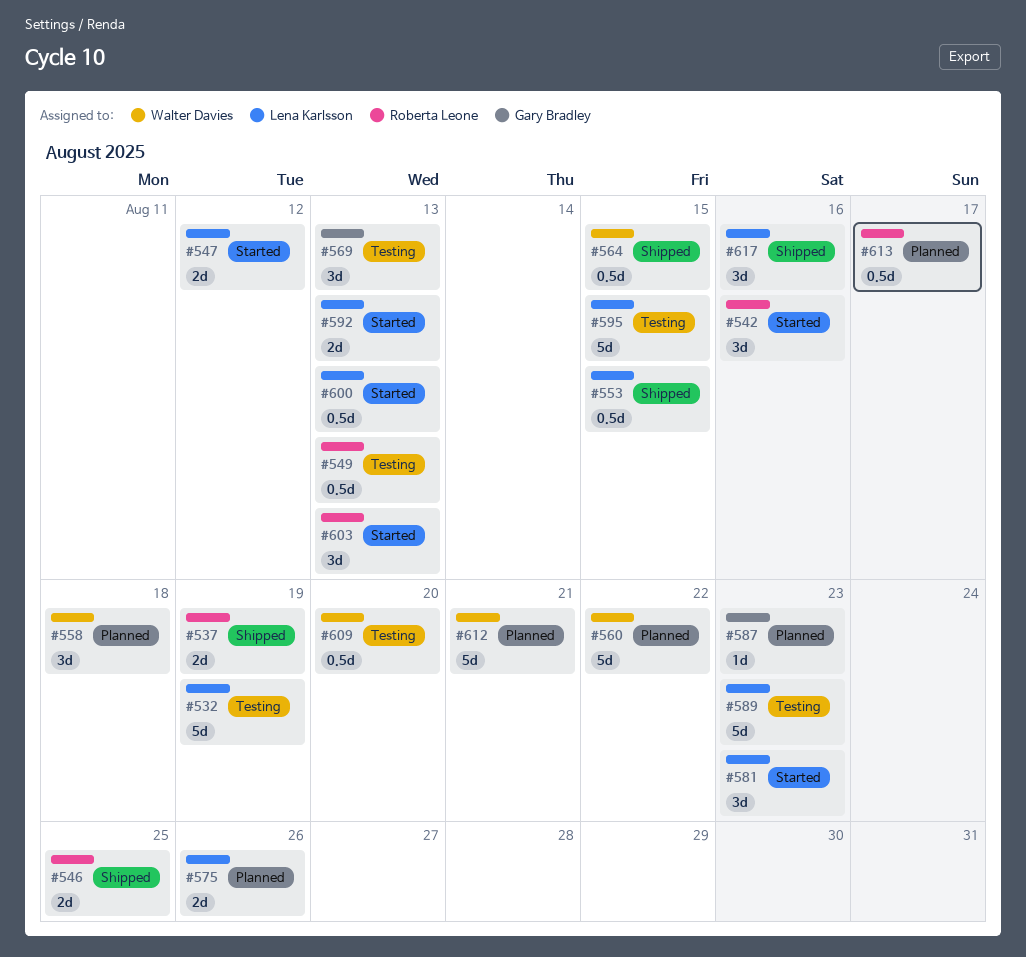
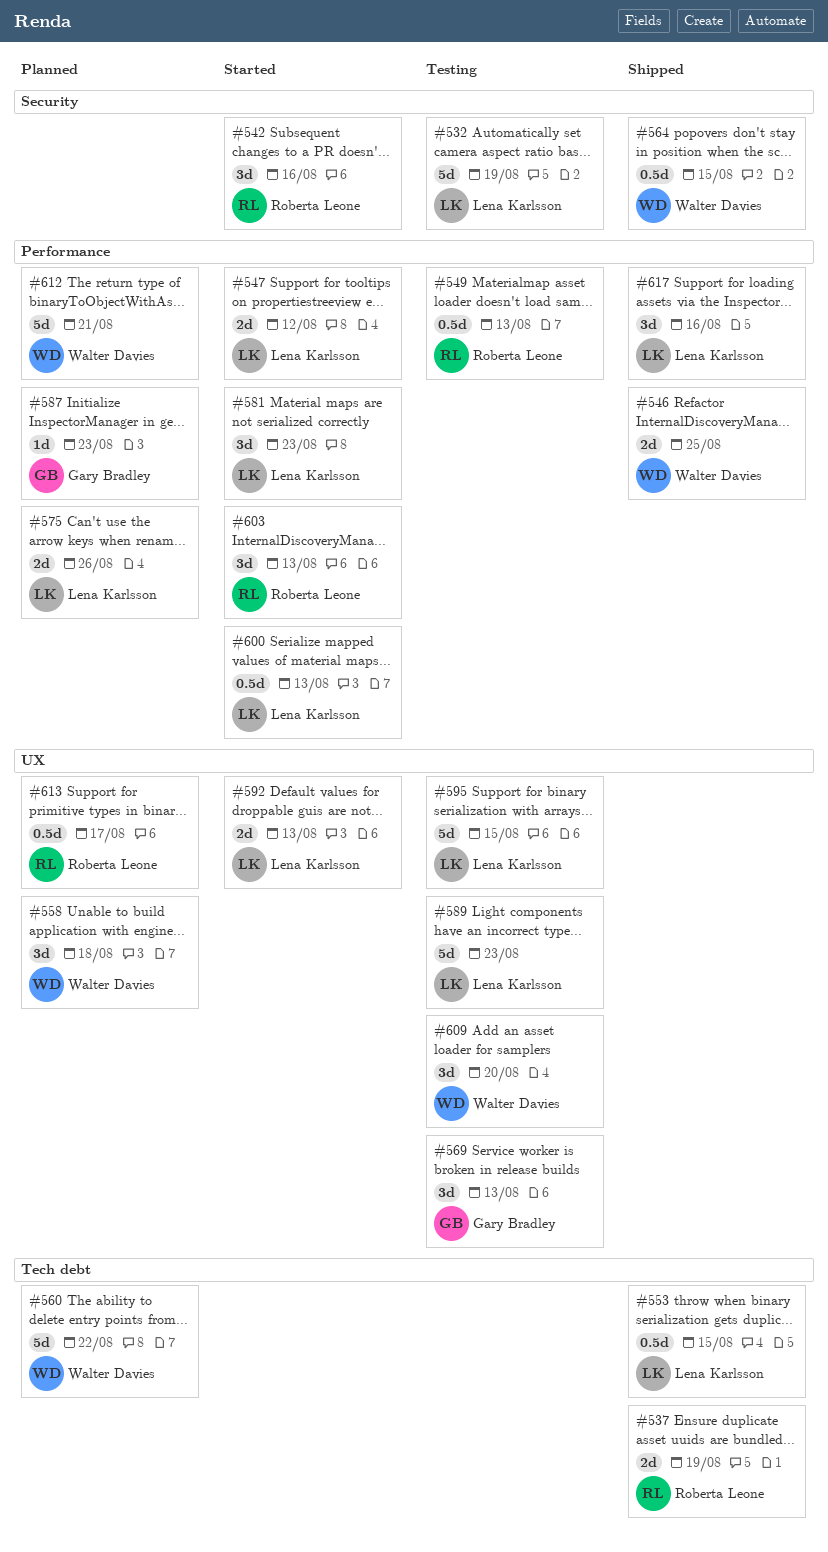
#546, owner: Roberta Leone -> Walter Davies
#609, estimate: 0.5d -> 3d

